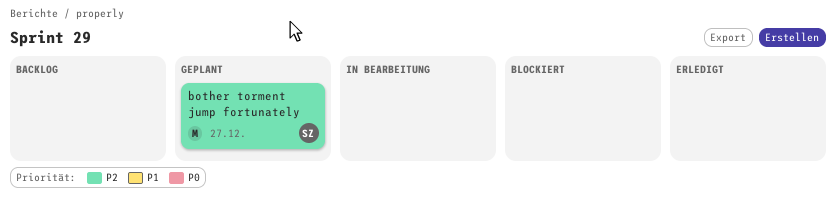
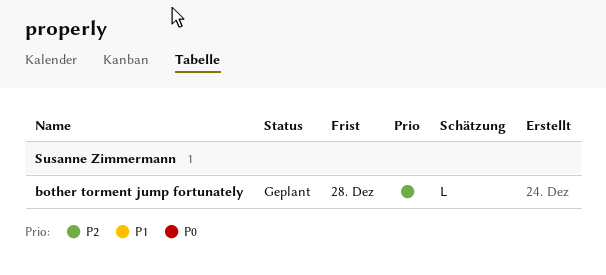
bother torment jump fortunately, estimate: M -> L
bother torment jump fortunately, due: Dec 27 -> Dec 28

